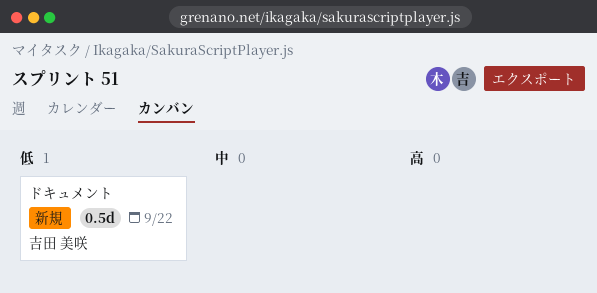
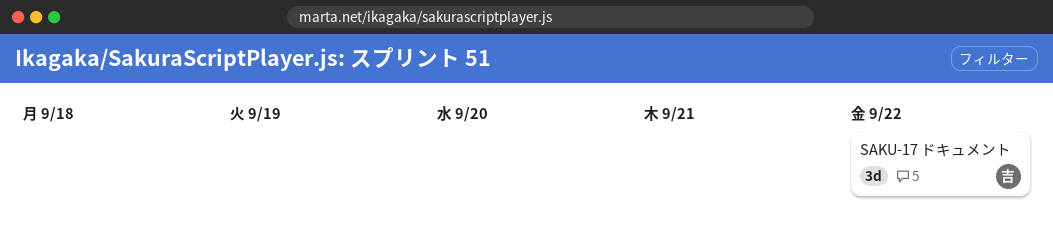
ドキュメント, estimate: 0.5d -> 3d

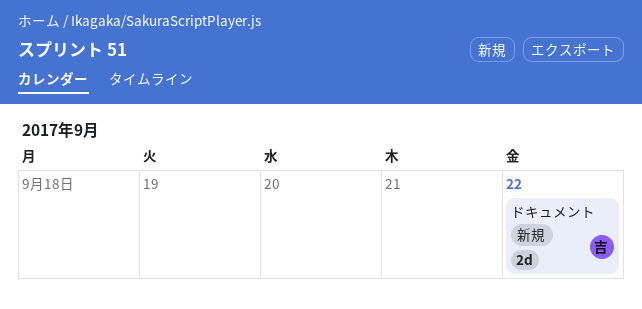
ドキュメント, estimate: 3d -> 2d

